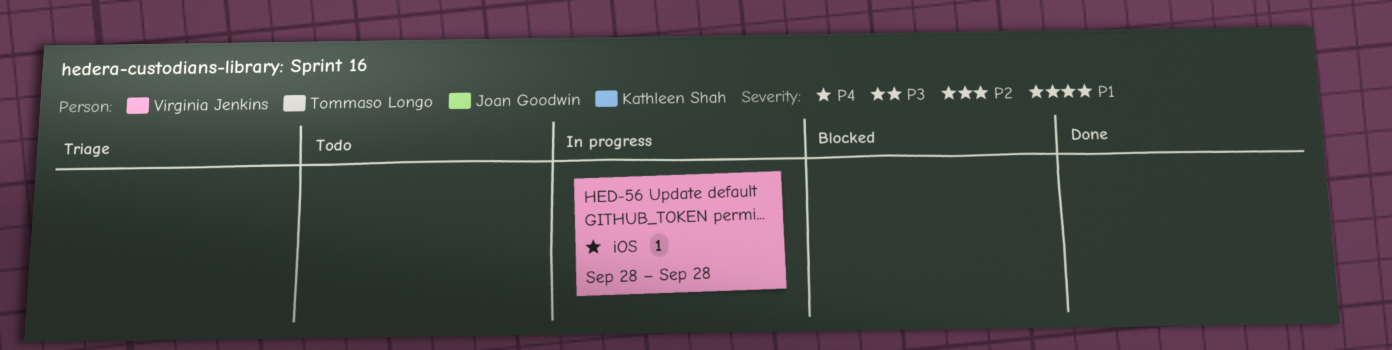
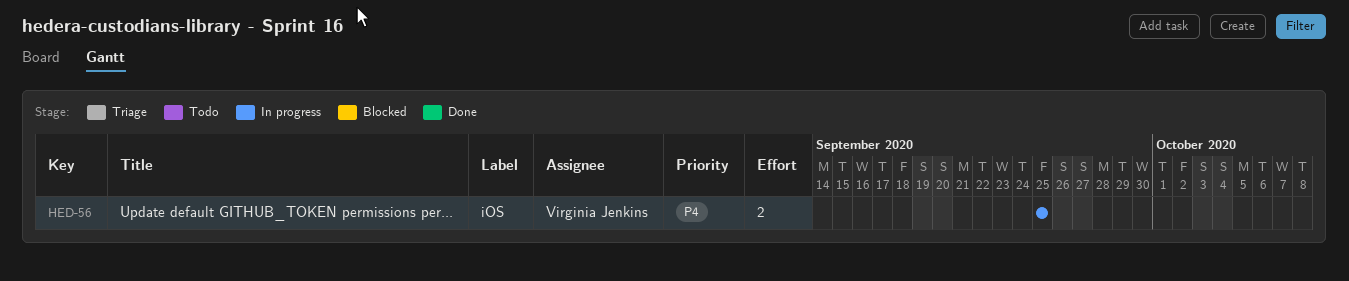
HED-56, estimate: 1 -> 2
HED-56, start: Sep 28 -> Sep 25
HED-56, due: Sep 28 -> Sep 25

